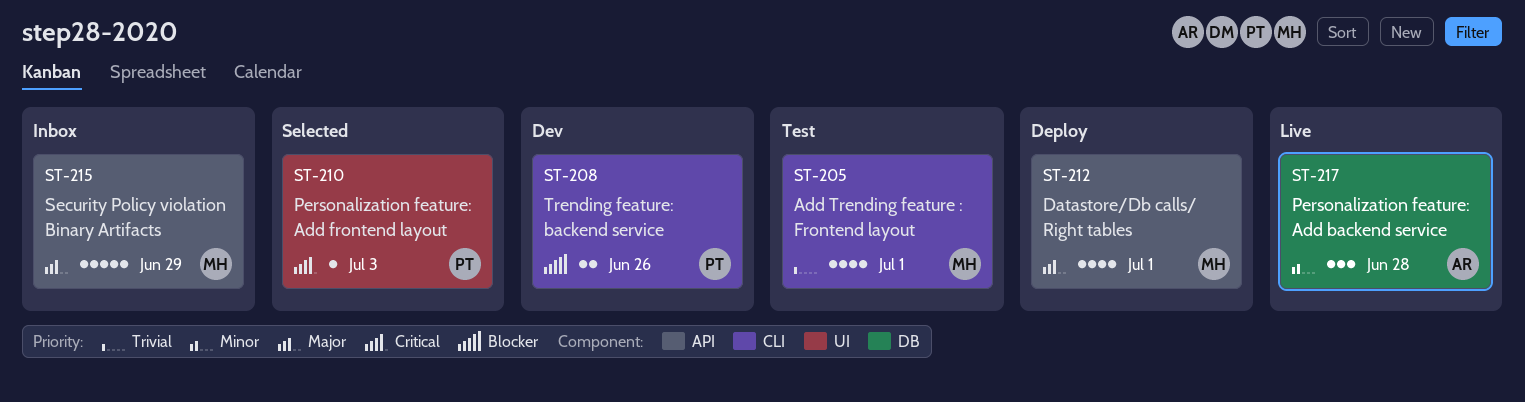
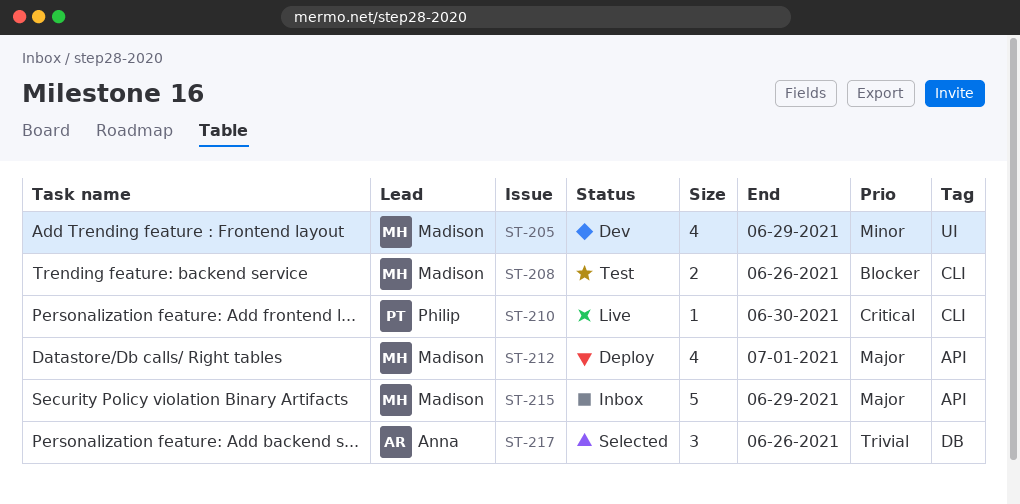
ST-205, status: Test -> Dev
ST-205, priority: Trivial -> Minor
ST-205, label: CLI -> UI
ST-205, due: Jul 1 -> Jun 29
ST-208, status: Dev -> Test
ST-208, owner: Philip -> Madison
ST-210, status: Selected -> Live
ST-210, label: UI -> CLI
ST-210, due: Jul 3 -> Jun 30
ST-217, status: Live -> Selected
ST-217, priority: Minor -> Trivial
ST-217, due: Jun 28 -> Jun 26

